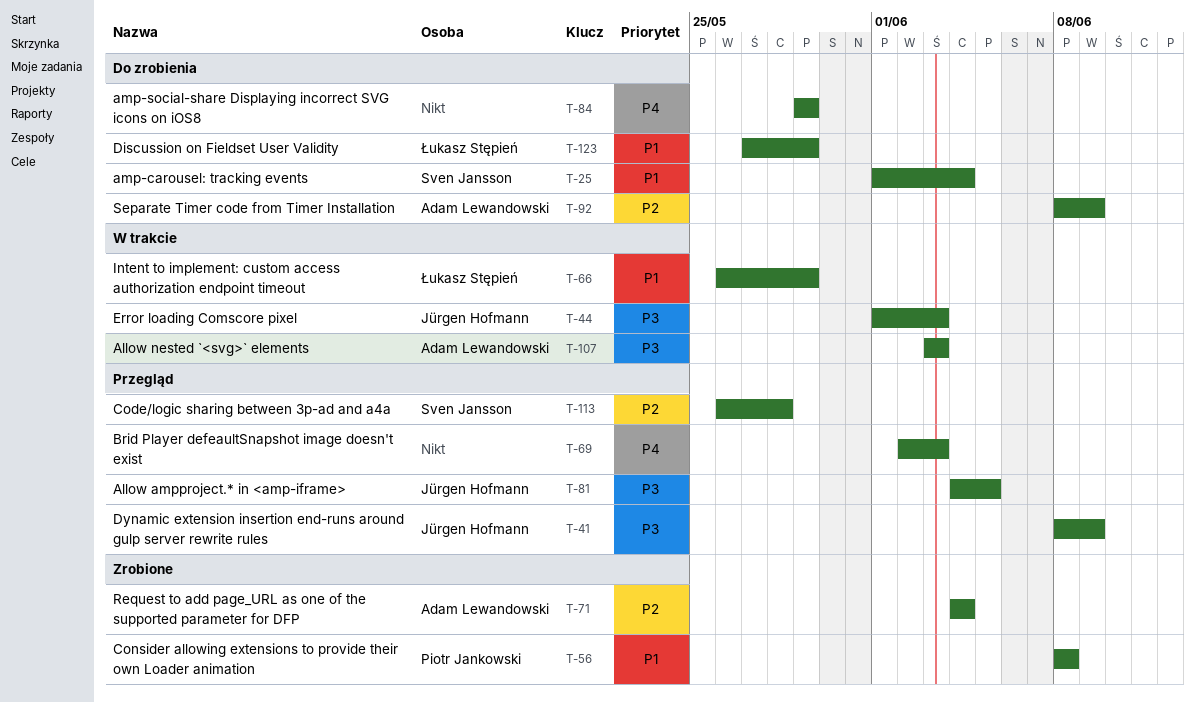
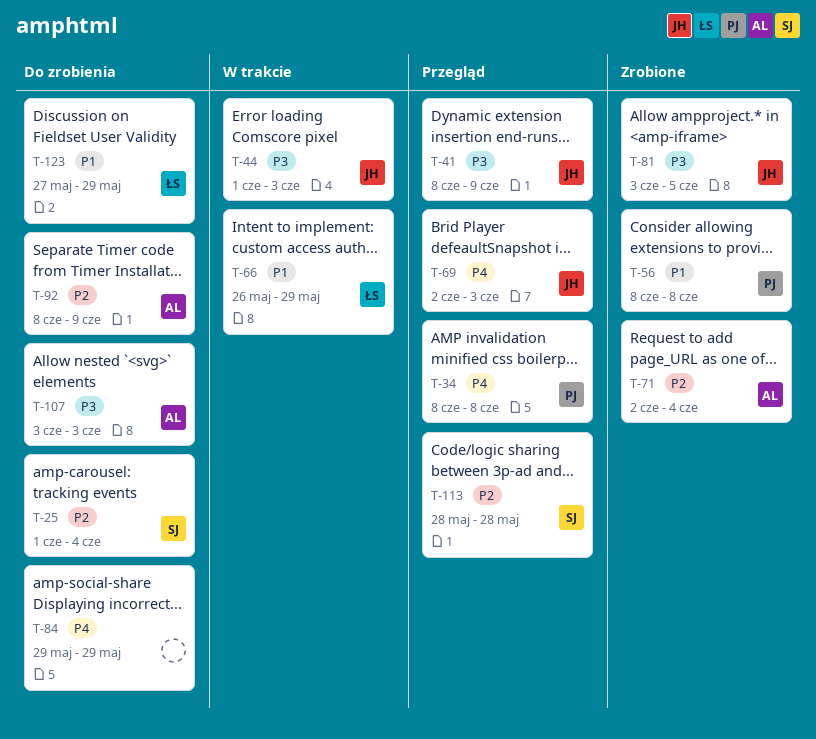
T-25, priority: P1 -> P2
T-34: none -> present
T-69, owner: none -> Jürgen Hofmann
T-71, start: Jun 4 -> Jun 2
T-81, status: Przegląd -> Zrobione
T-81, start: Jun 4 -> Jun 3
T-107, status: W trakcie -> Do zrobienia
T-113, start: May 26 -> May 28

